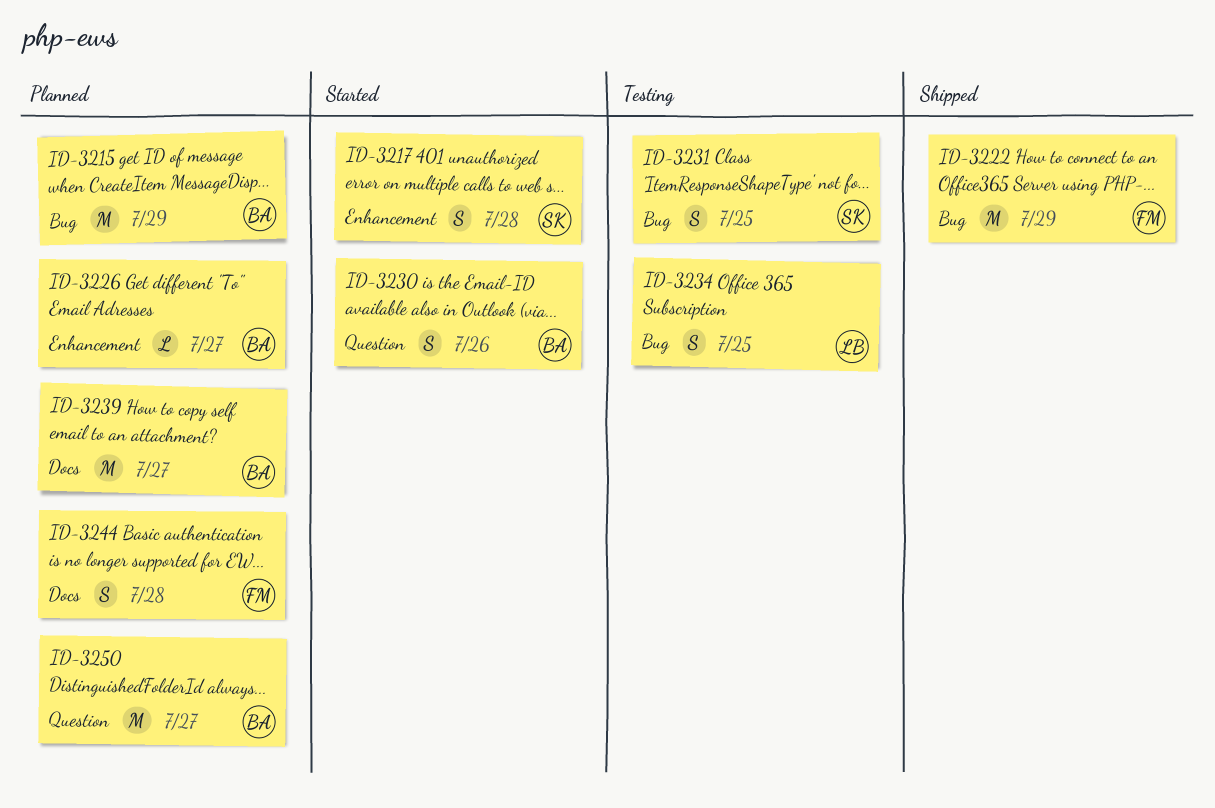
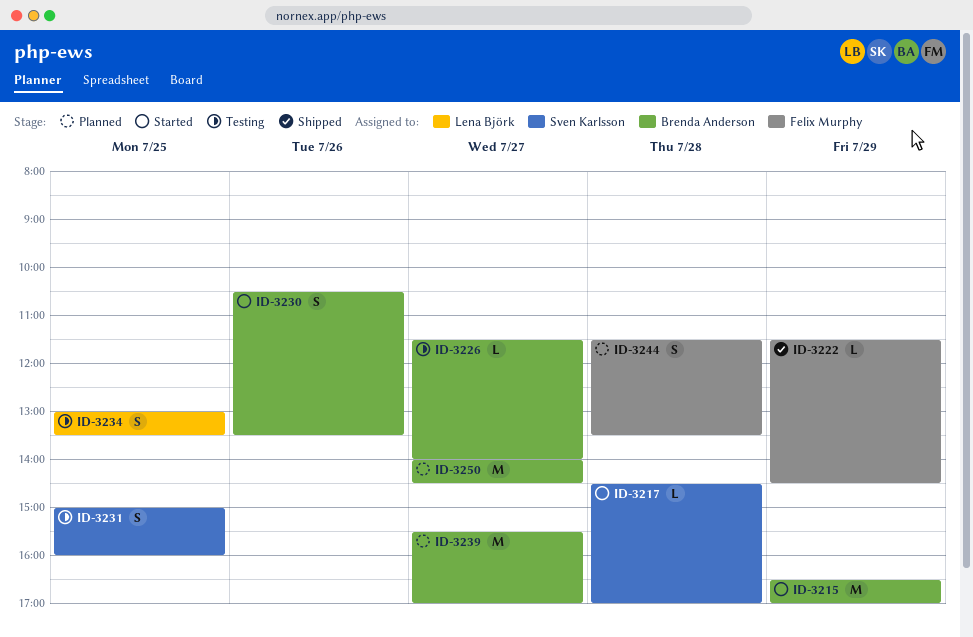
ID-3215, status: Planned -> Started
ID-3217, estimate: S -> L
ID-3222, estimate: M -> L
ID-3226, status: Planned -> Testing

